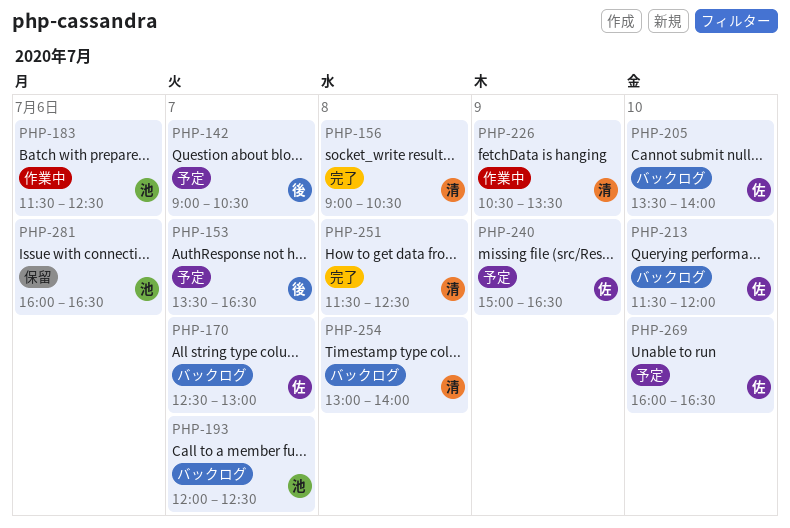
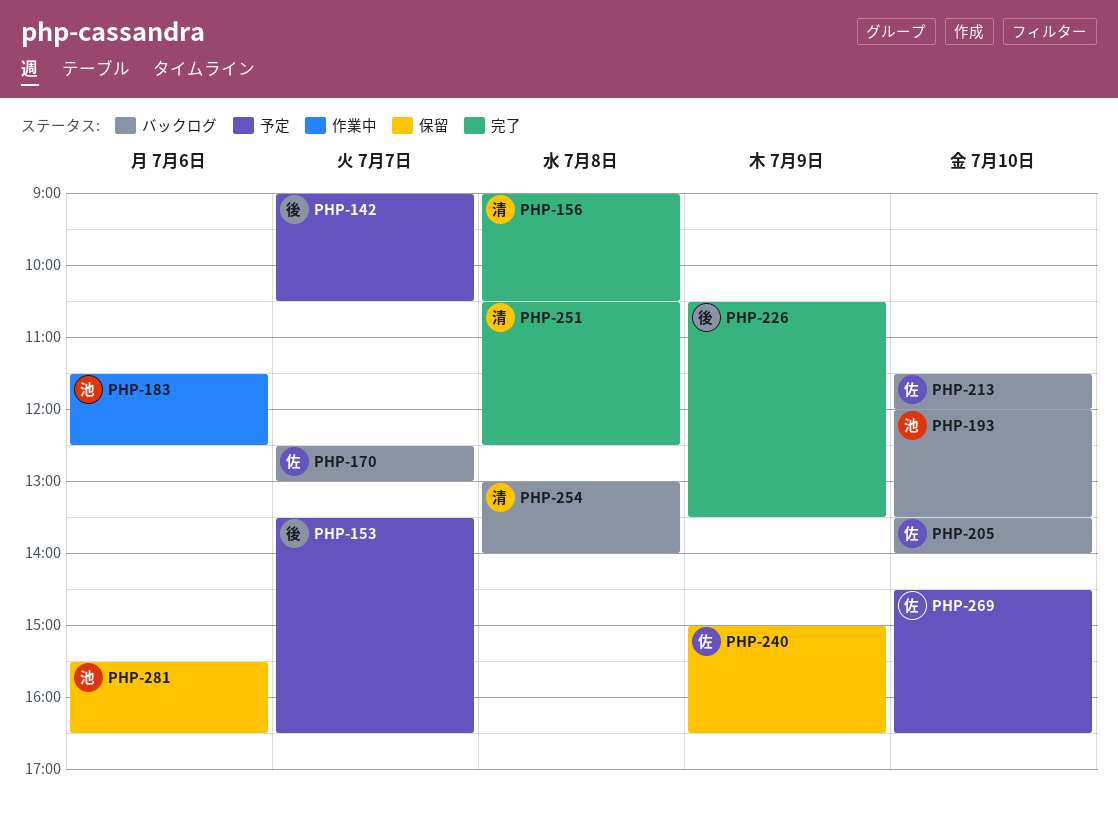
PHP-193, day: Jul 7 -> Jul 10
PHP-193, ends: 12:30 -> 13:30
PHP-226, status: 作業中 -> 完了
PHP-226, owner: 清 -> 後
PHP-240, status: 予定 -> 保留
PHP-251, begins: 11:30 -> 10:30
PHP-269, begins: 16:00 -> 14:30
PHP-281, begins: 16:00 -> 15:30

